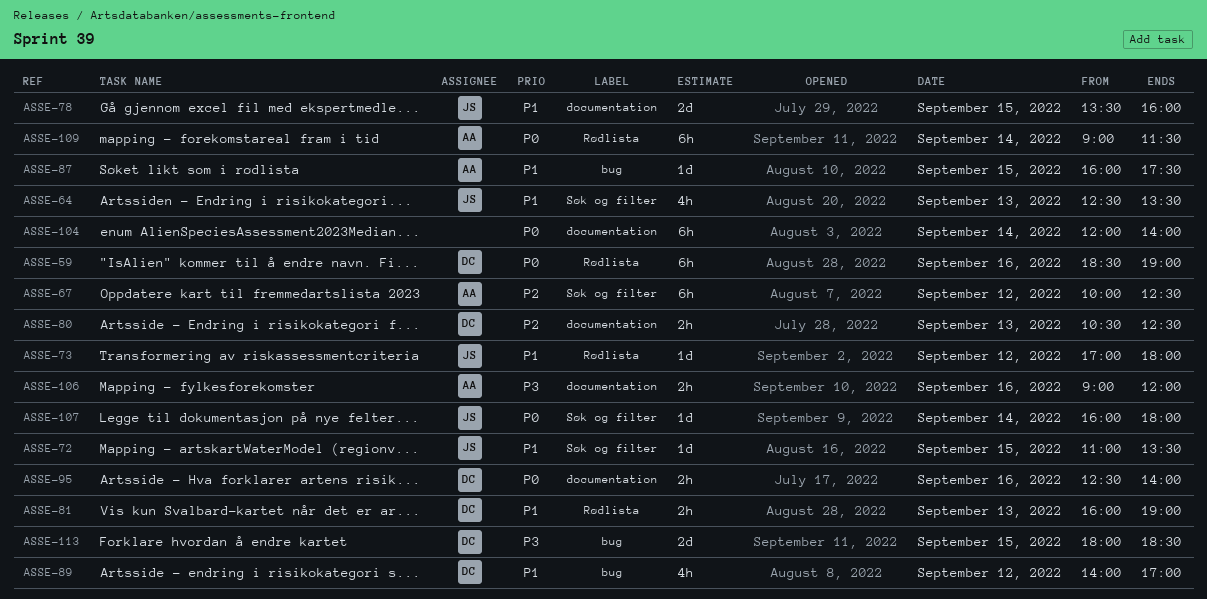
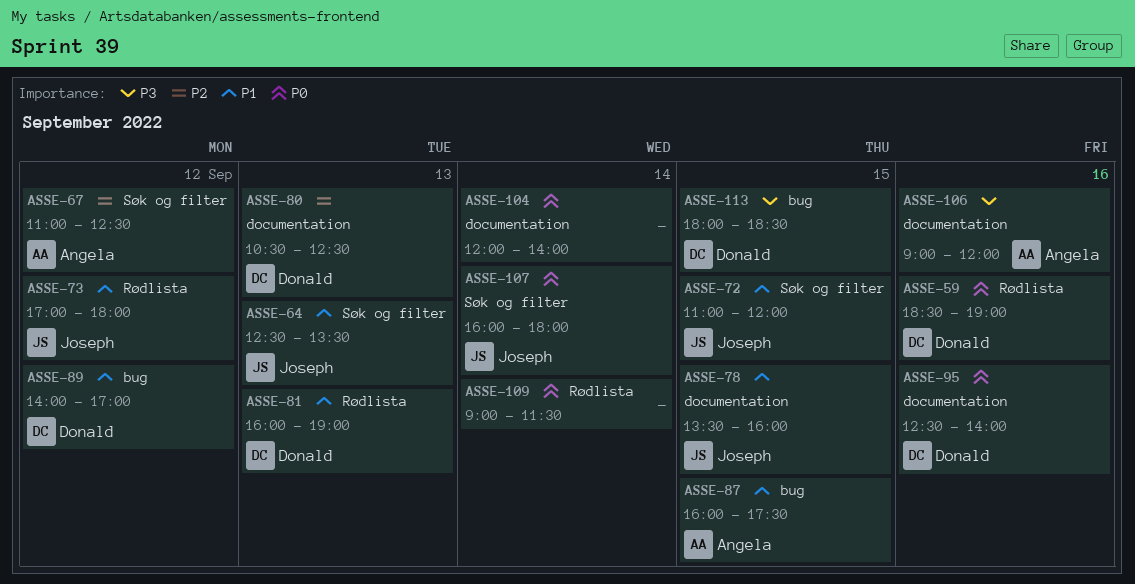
ASSE-67, begins: 10:00 -> 11:00
ASSE-72, ends: 13:30 -> 12:00
ASSE-109, owner: Angela -> none

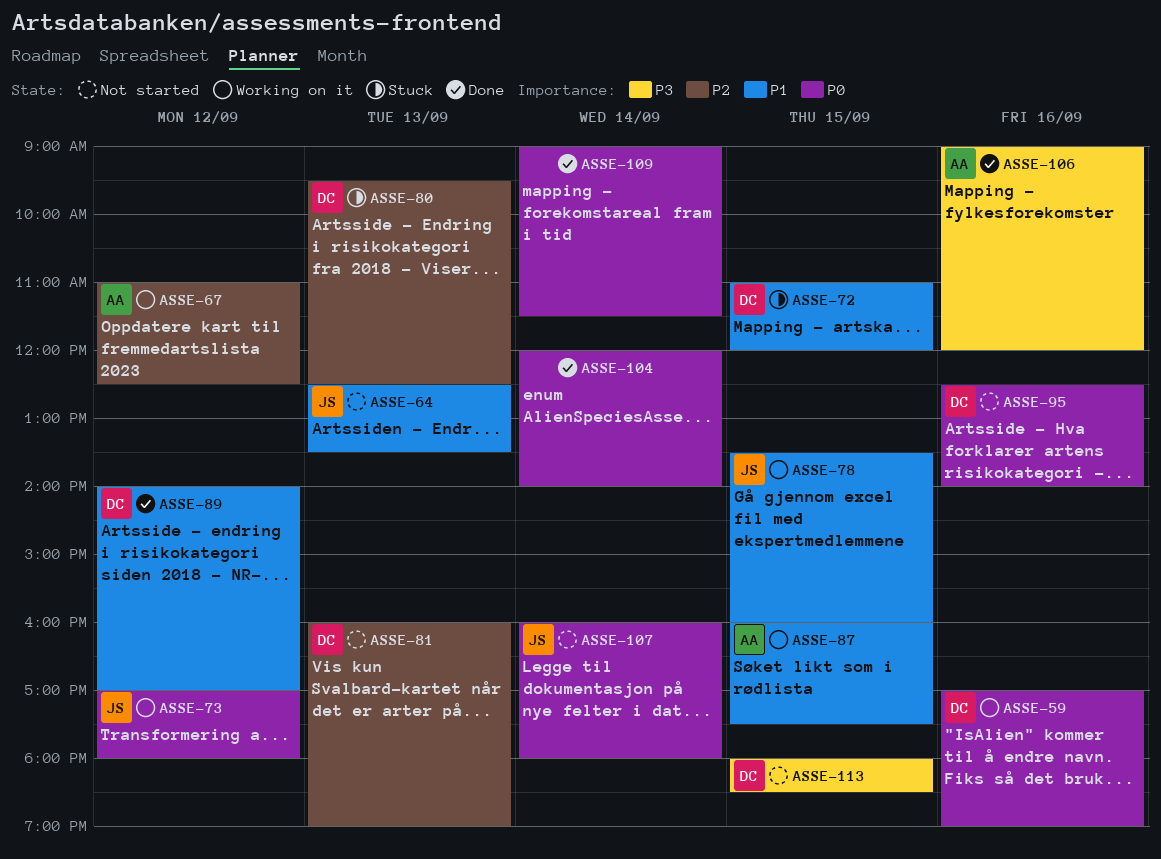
ASSE-59, begins: 18:30 -> 17:00
ASSE-72, owner: Joseph -> Donald
ASSE-73, priority: P1 -> P0
ASSE-80, begins: 10:30 -> 09:30
ASSE-81, priority: P1 -> P2

